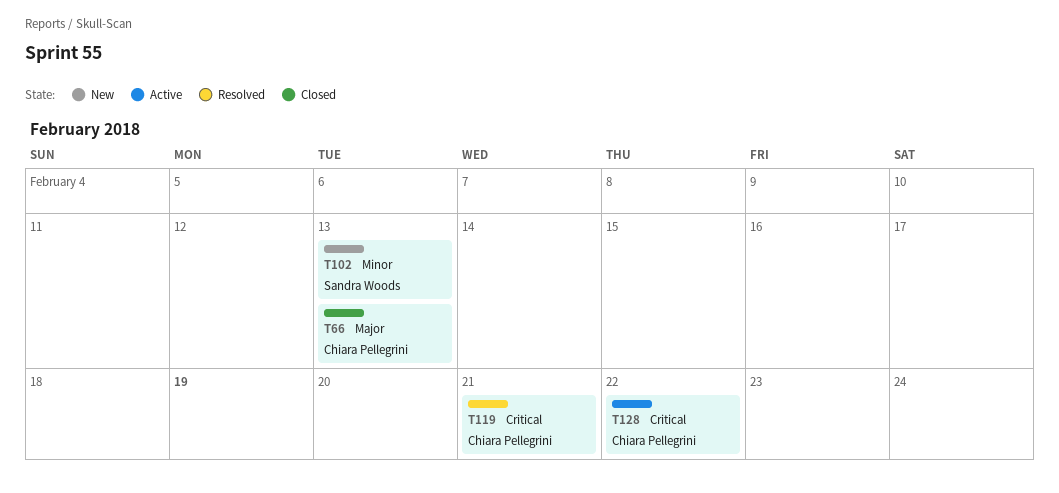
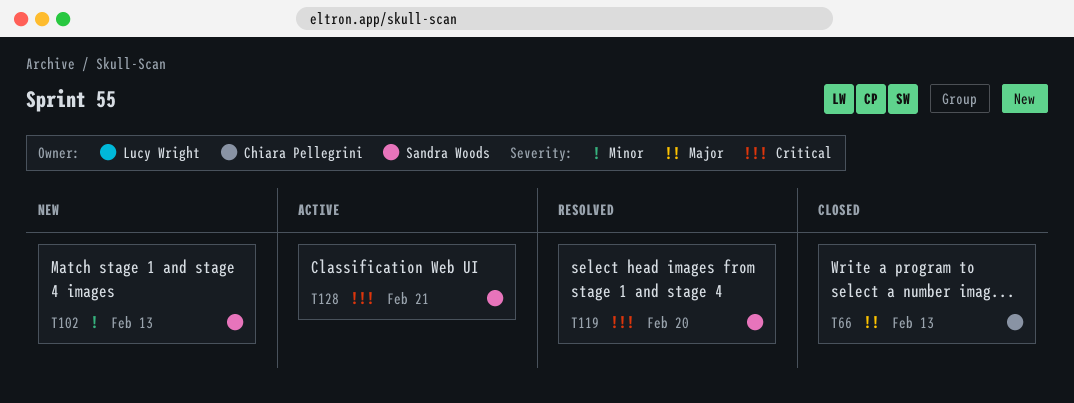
T119, owner: Chiara Pellegrini -> Sandra Woods
T119, due: Feb 21 -> Feb 20
T128, owner: Chiara Pellegrini -> Sandra Woods
T128, due: Feb 22 -> Feb 21

